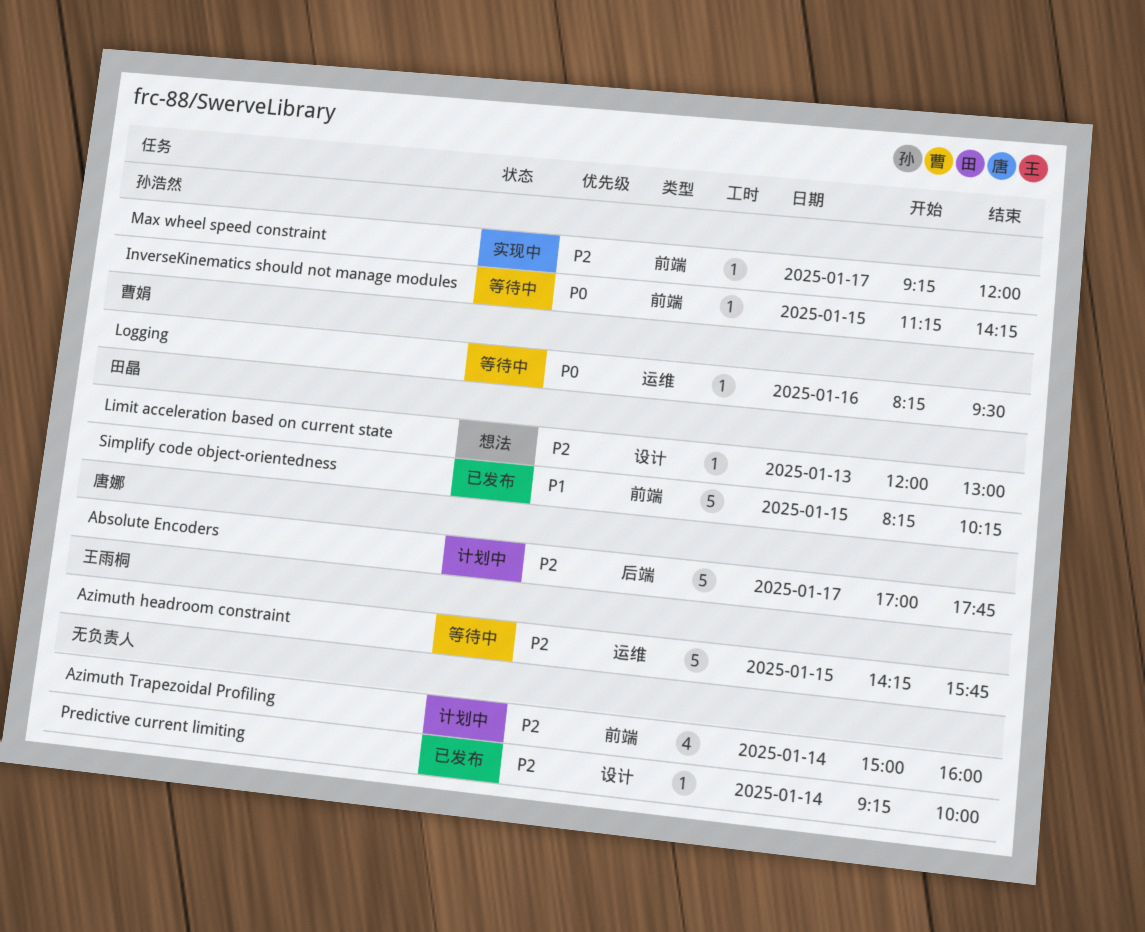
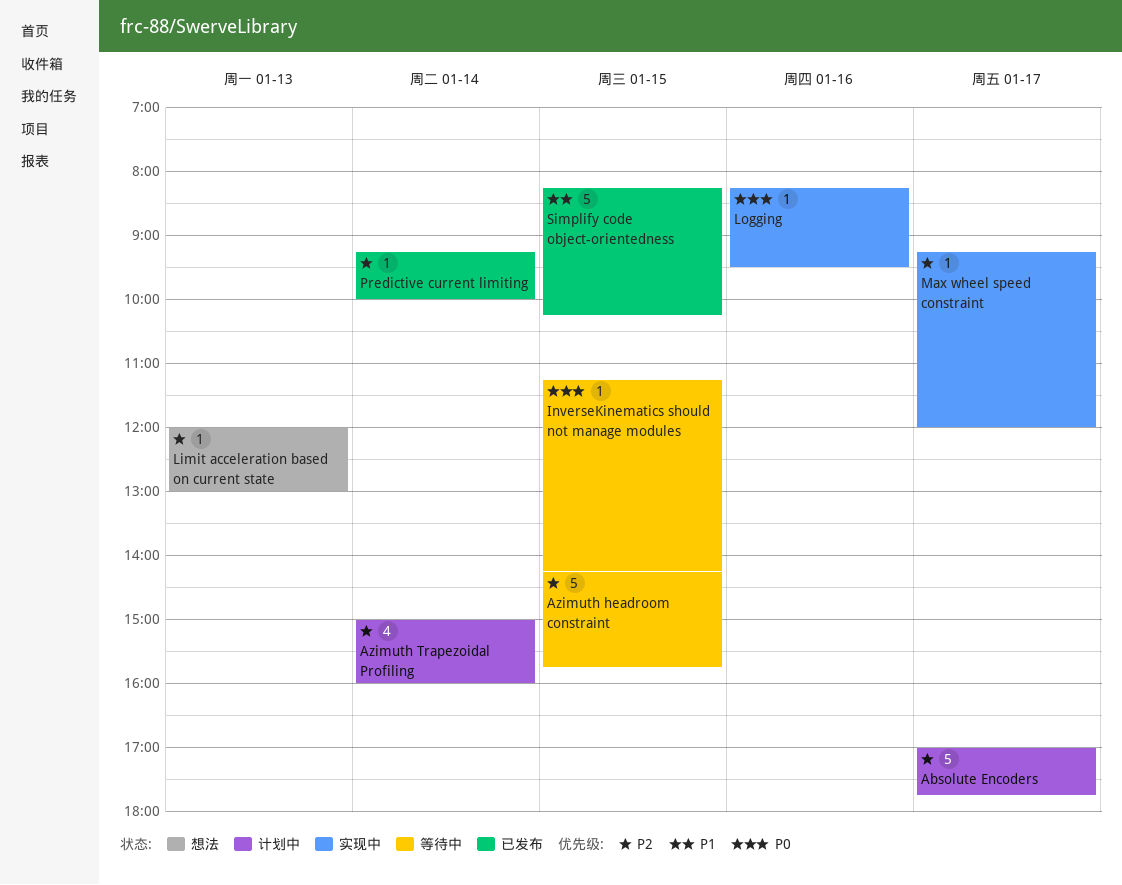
Logging, status: 等待中 -> 实现中

